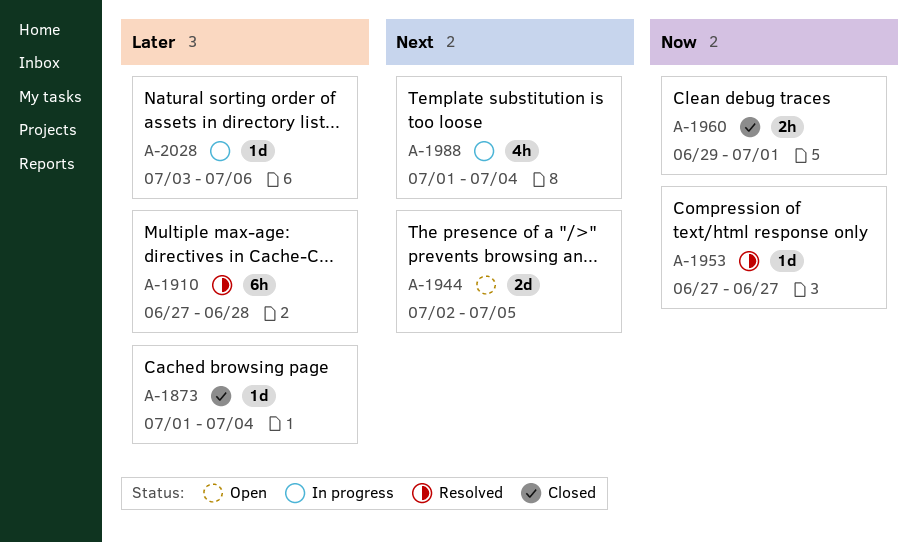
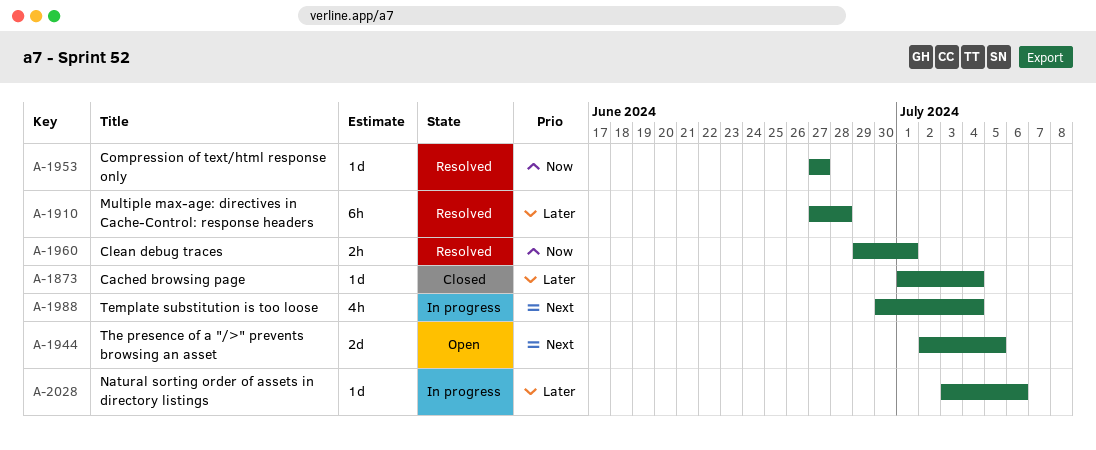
A-1960, status: Closed -> Resolved
A-1988, start: Jul 1 -> Jun 30

